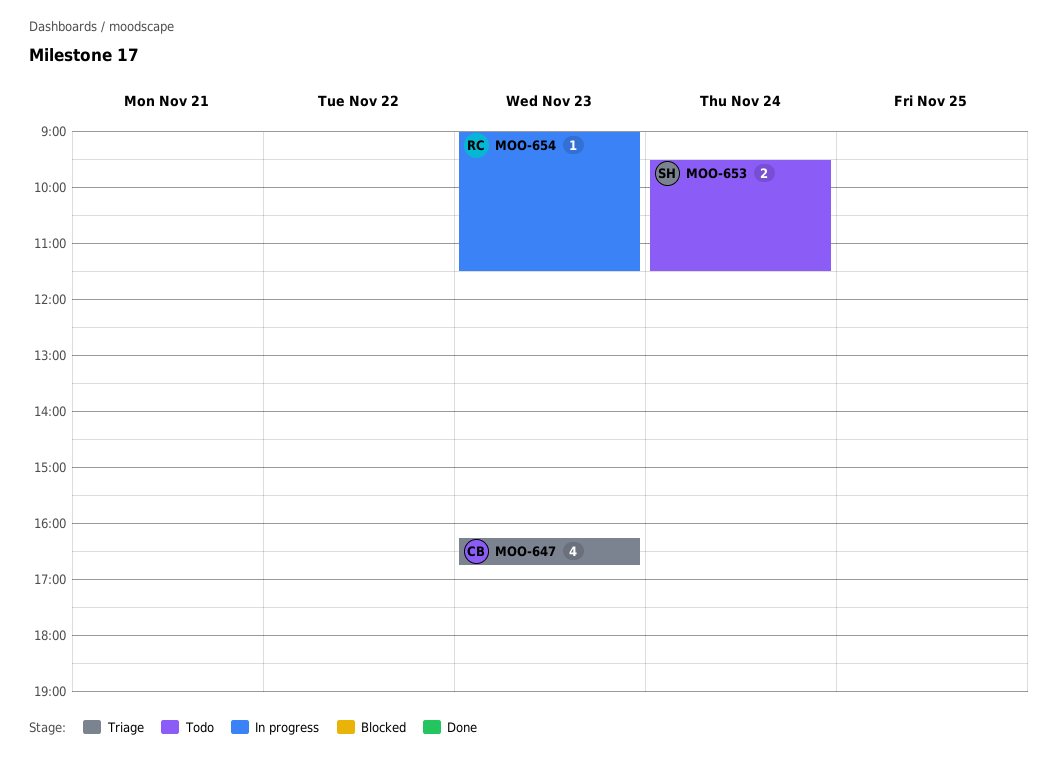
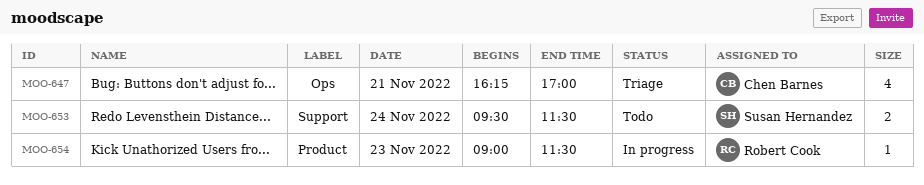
MOO-647, day: Nov 23 -> Nov 21
MOO-647, ends: 16:45 -> 17:00

